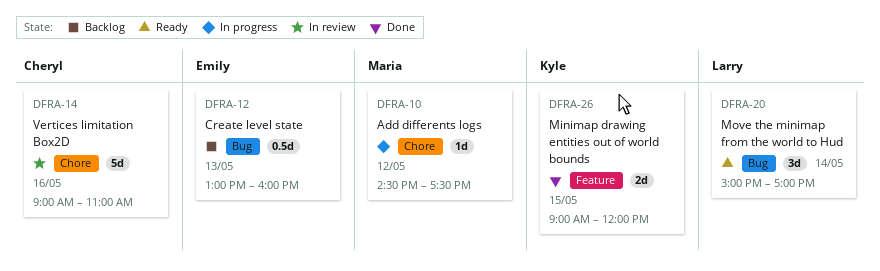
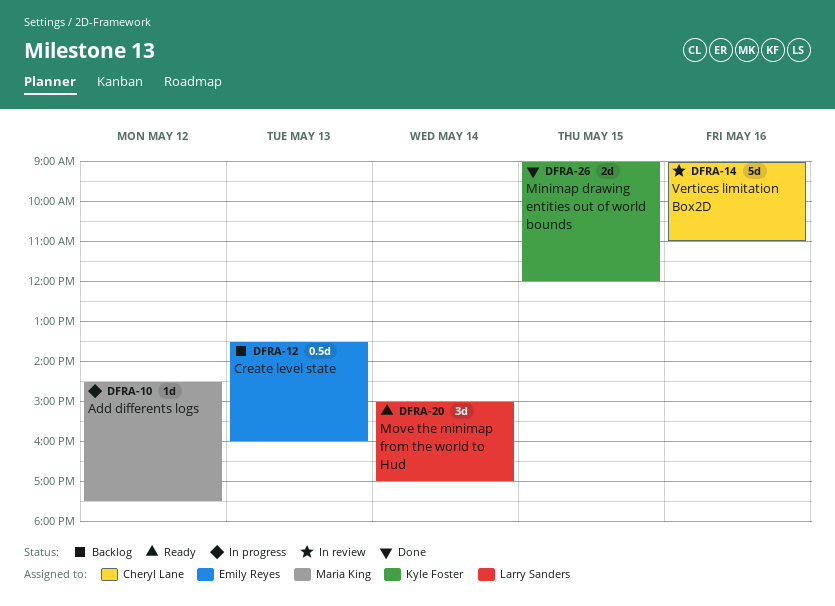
DFRA-12, begins: 13:00 -> 13:30

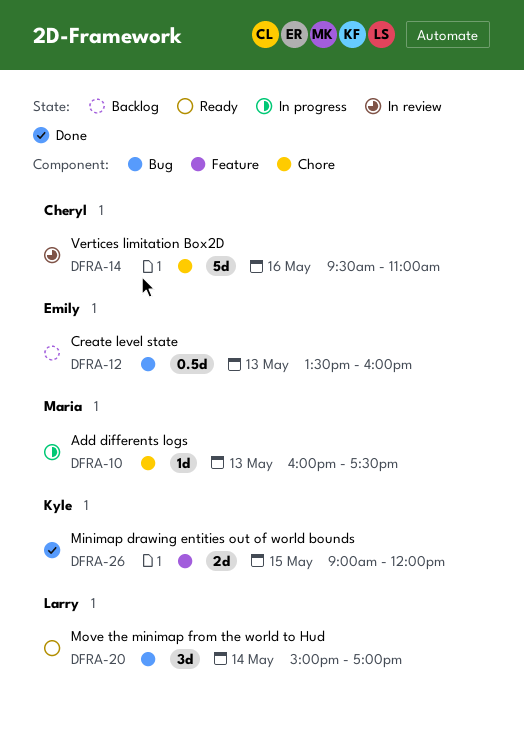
DFRA-10, day: May 12 -> May 13
DFRA-10, begins: 14:30 -> 16:00
DFRA-14, begins: 09:00 -> 09:30

